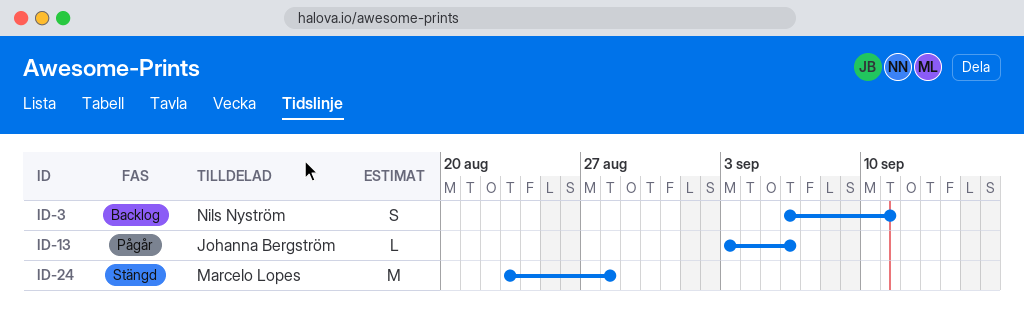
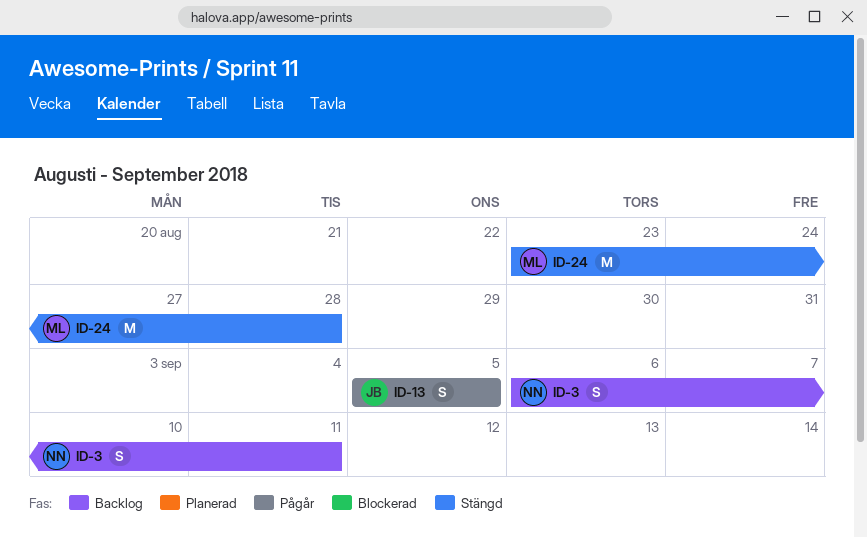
ID-13, estimate: L -> S
ID-13, start: Sep 3 -> Sep 5
ID-13, due: Sep 6 -> Sep 5

